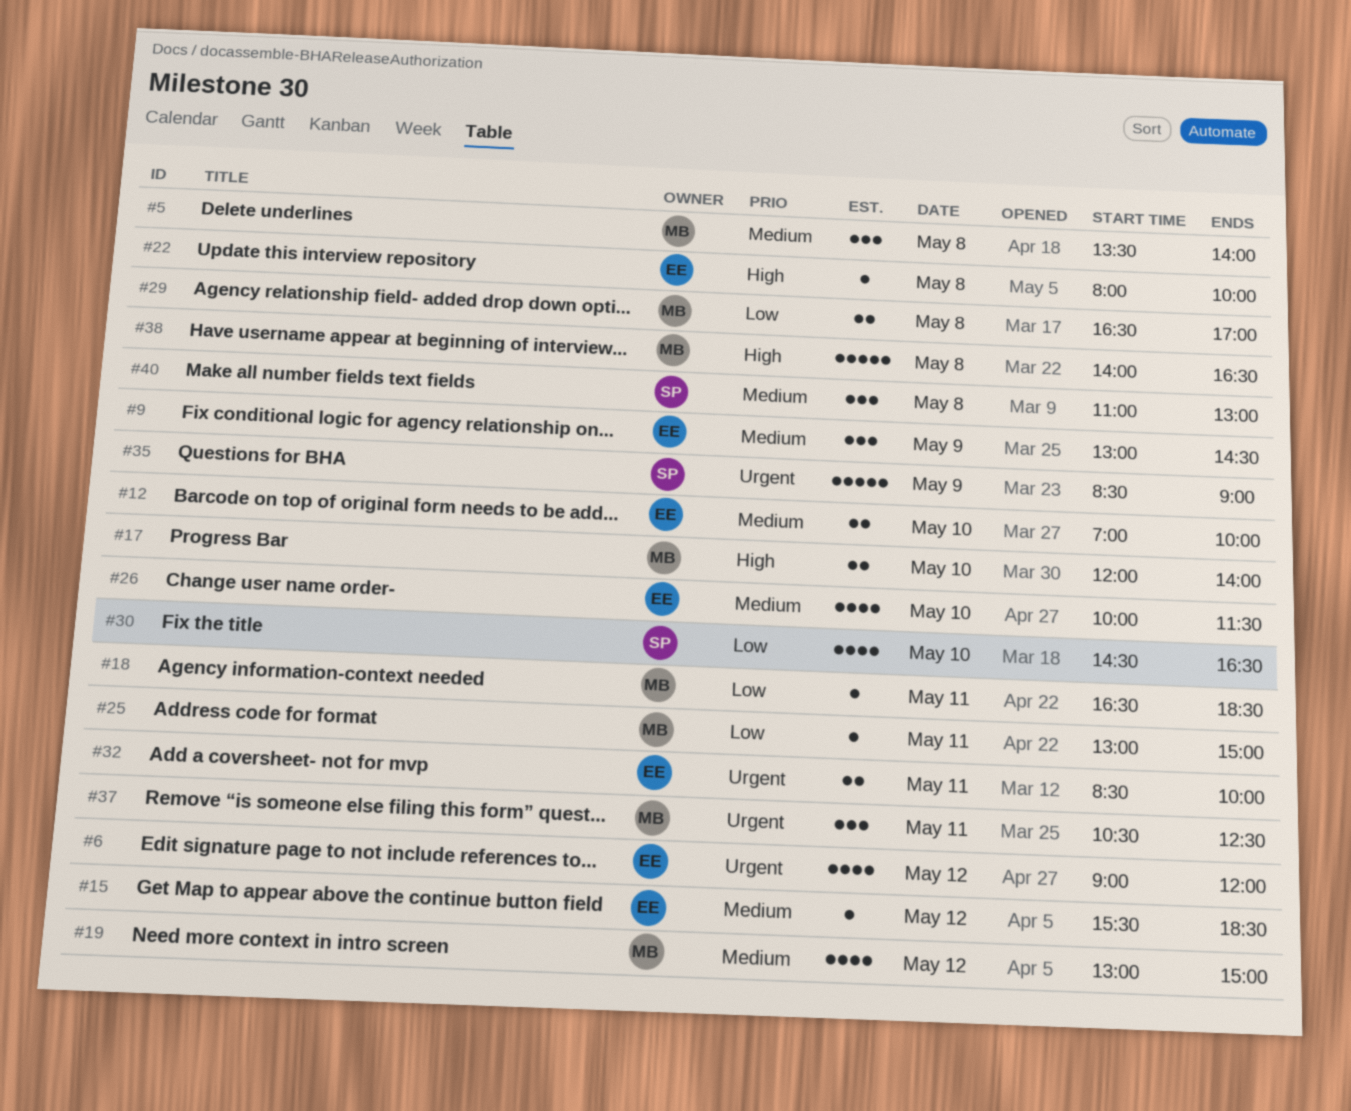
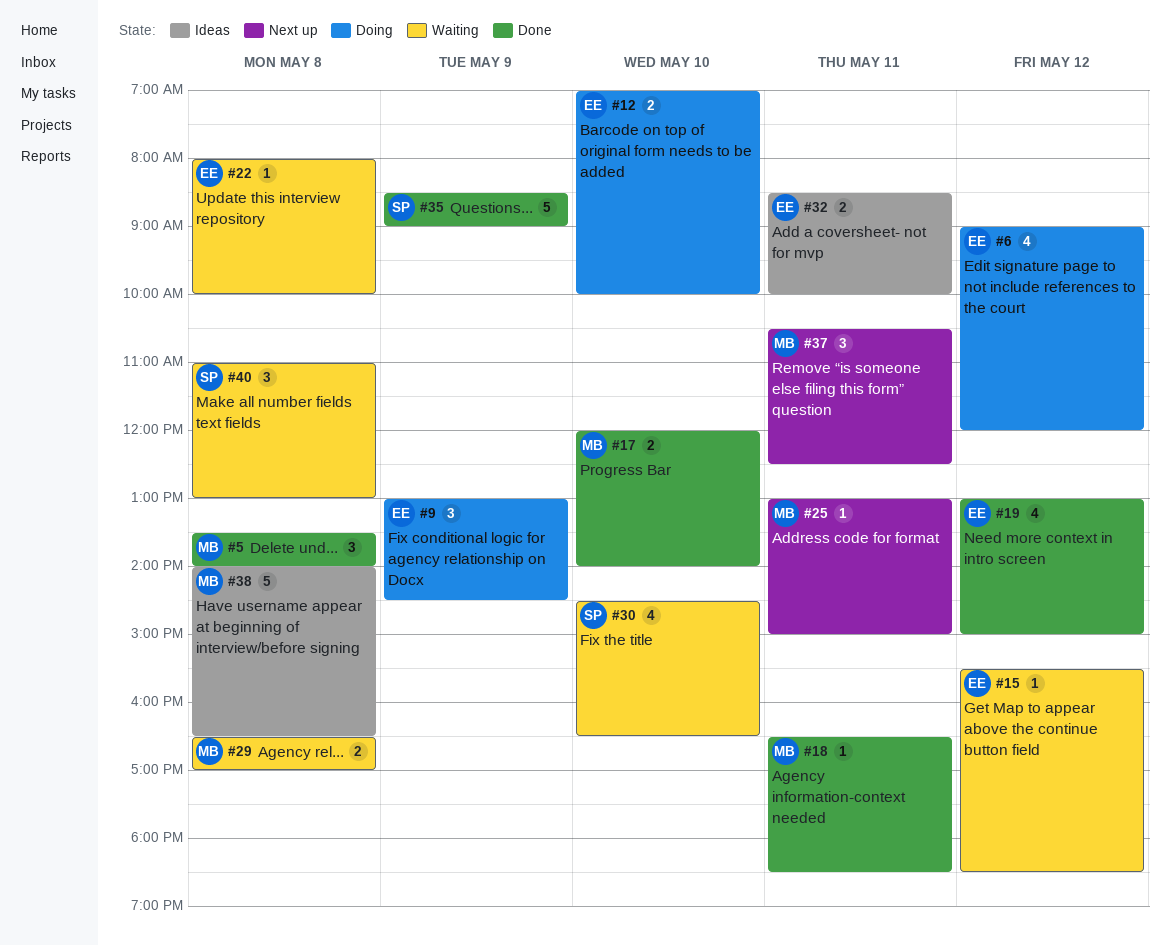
#19, owner: MB -> EE
#26: present -> none

